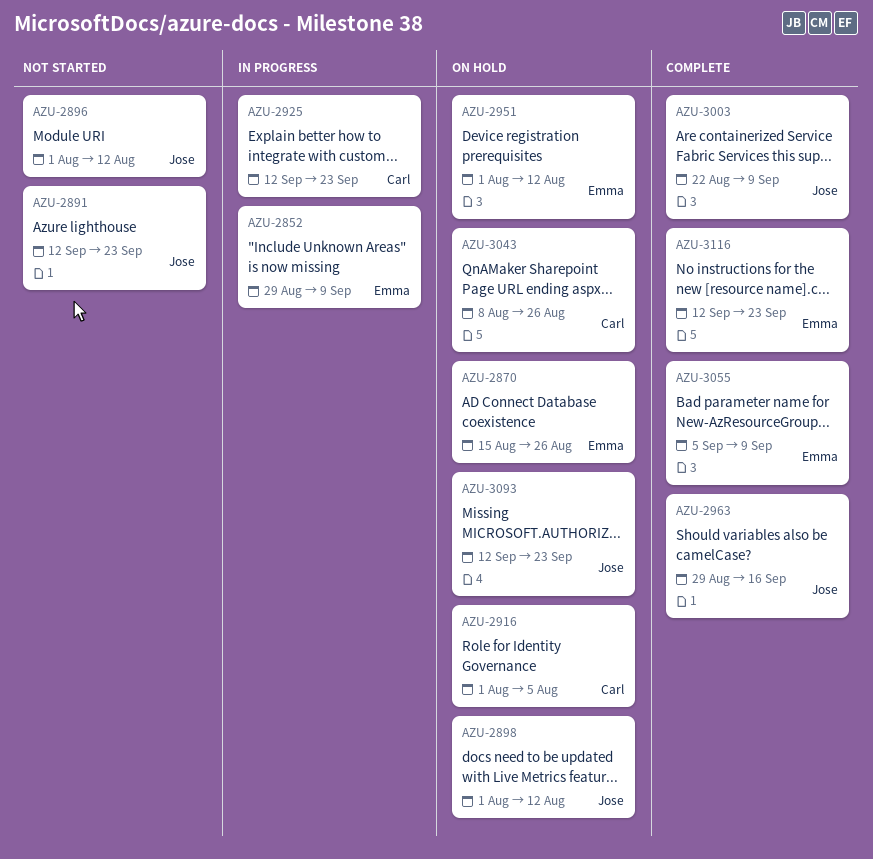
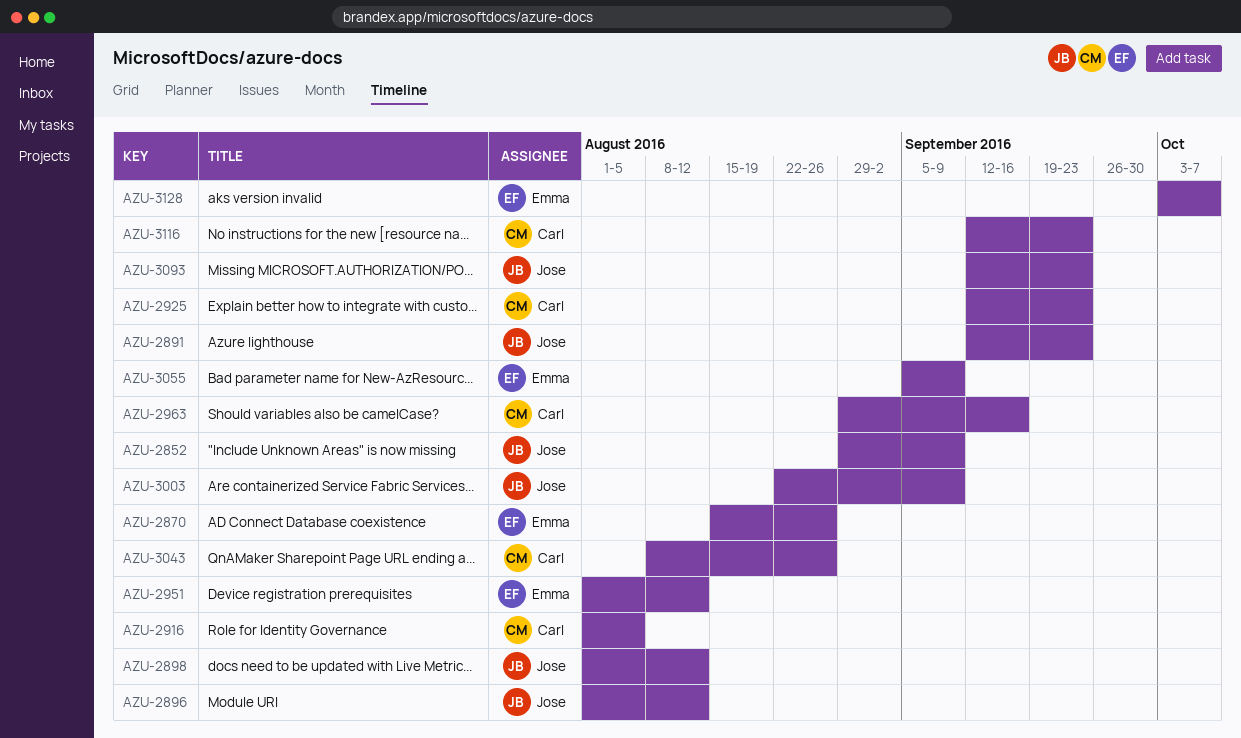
AZU-2852, owner: Emma -> Jose
AZU-2963, owner: Jose -> Carl
AZU-3116, owner: Emma -> Carl
AZU-3128: none -> present

